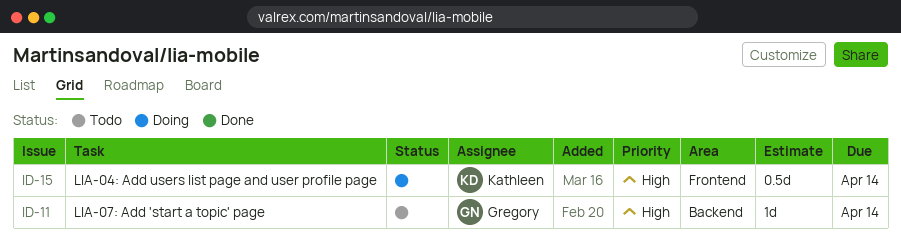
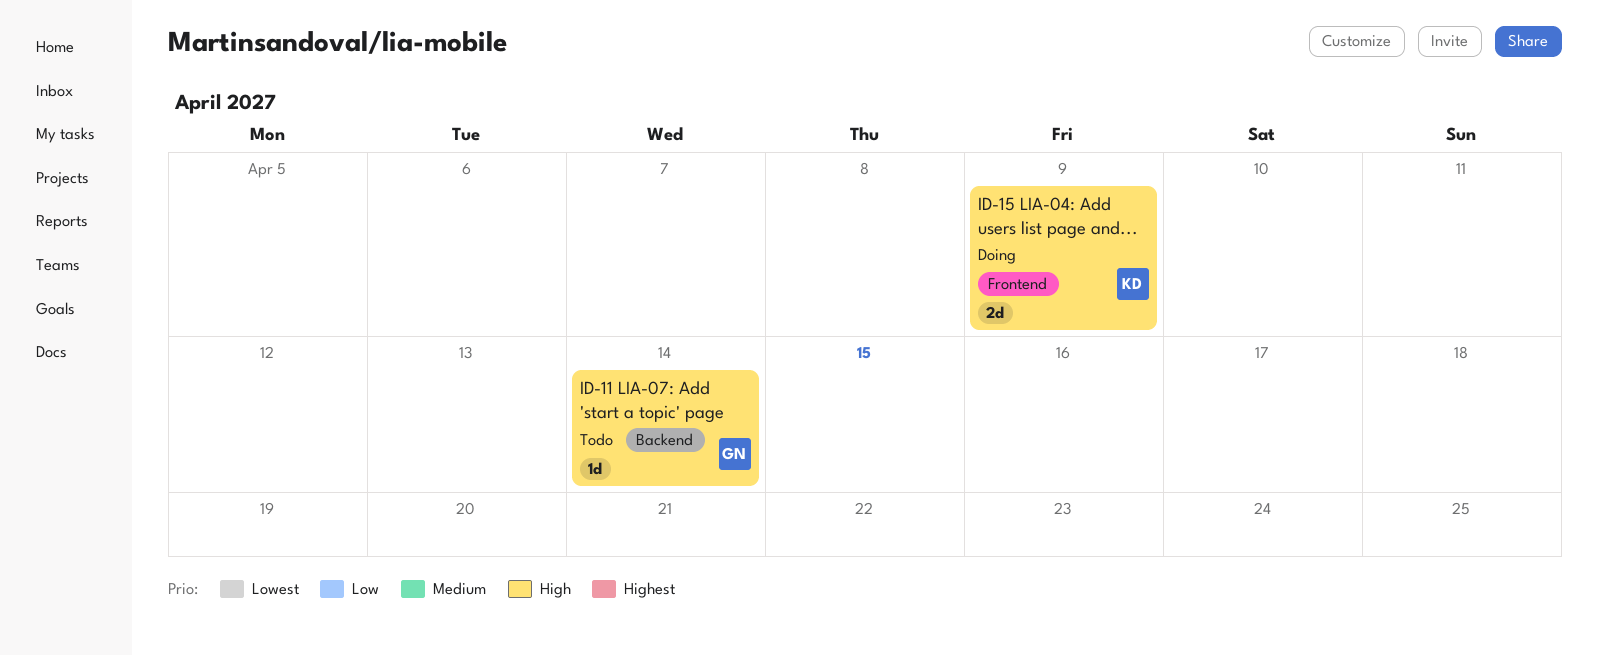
ID-15, estimate: 0.5d -> 2d
ID-15, due: Apr 14 -> Apr 9

